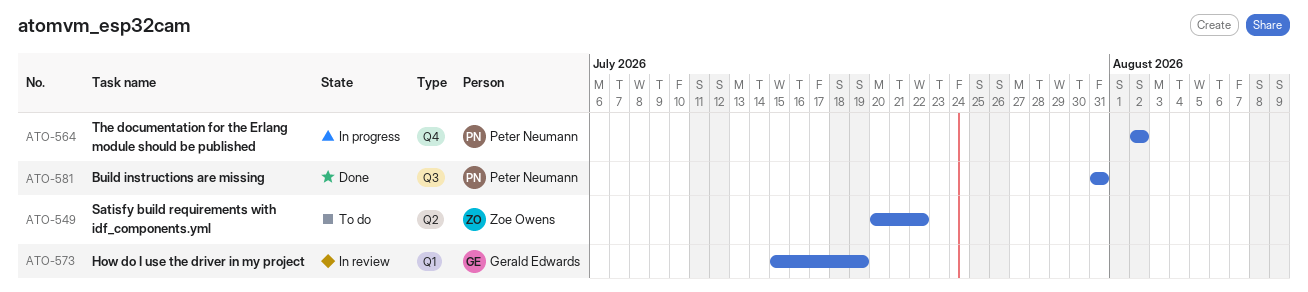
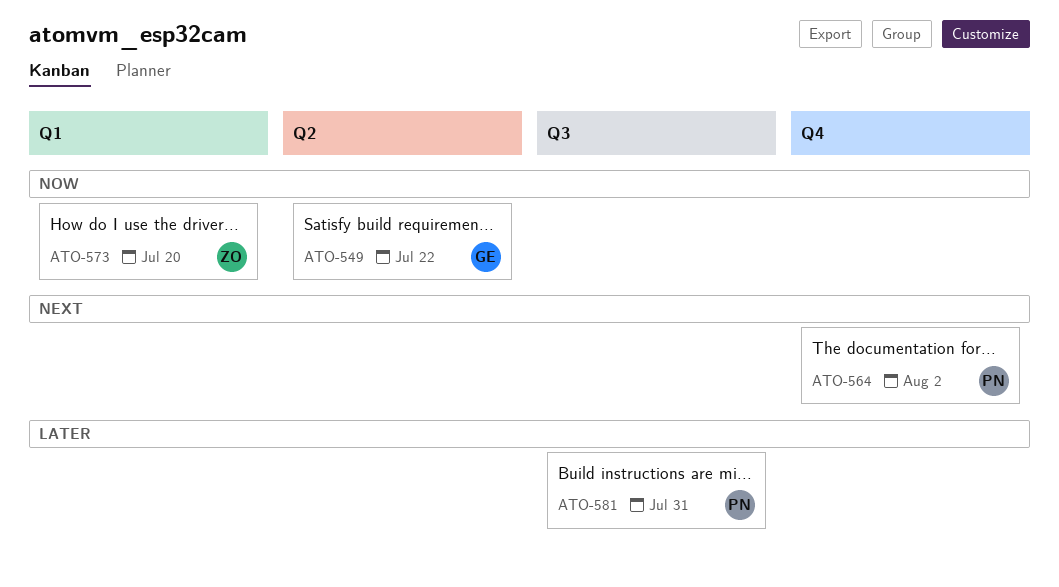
ATO-549, owner: Zoe Owens -> Gerald Edwards
ATO-573, owner: Gerald Edwards -> Zoe Owens
ATO-573, due: Jul 19 -> Jul 20

